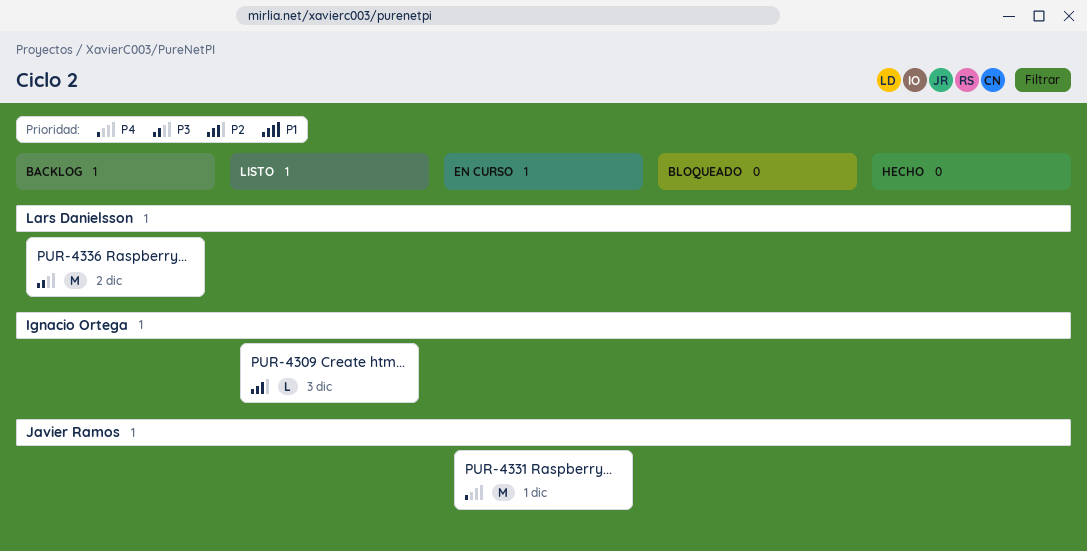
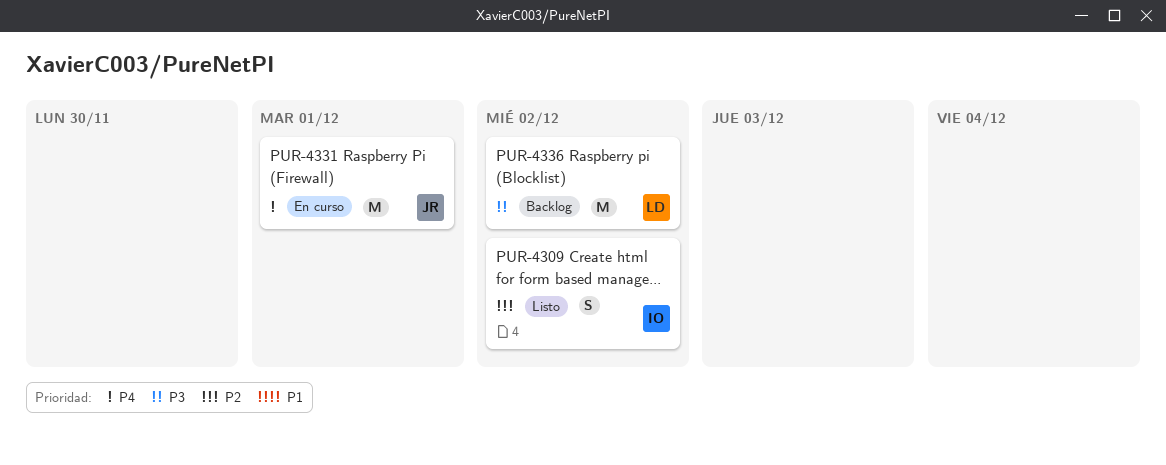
PUR-4309, estimate: L -> S
PUR-4309, due: Dec 3 -> Dec 2

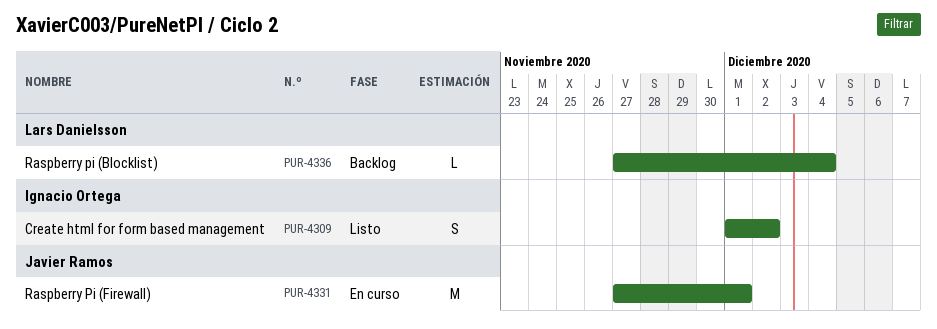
PUR-4336, estimate: M -> L
PUR-4336, due: Dec 2 -> Dec 4

